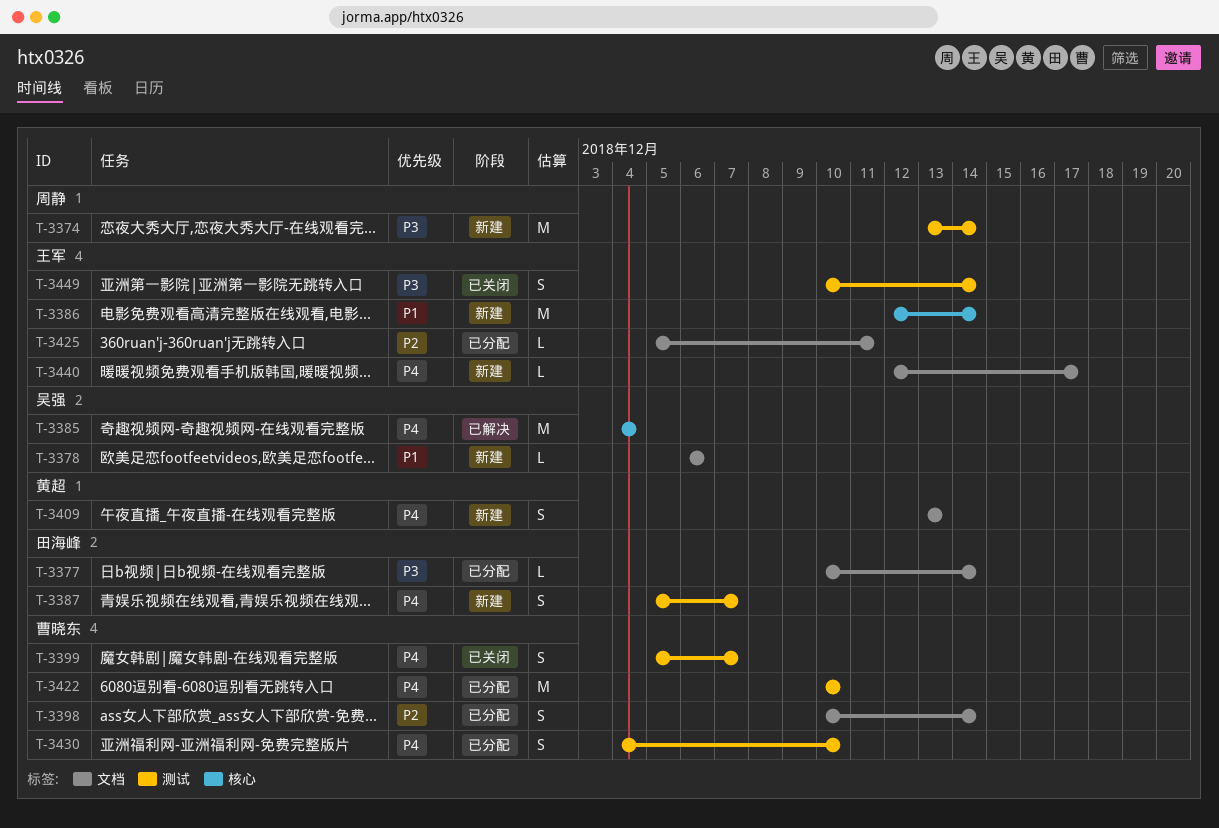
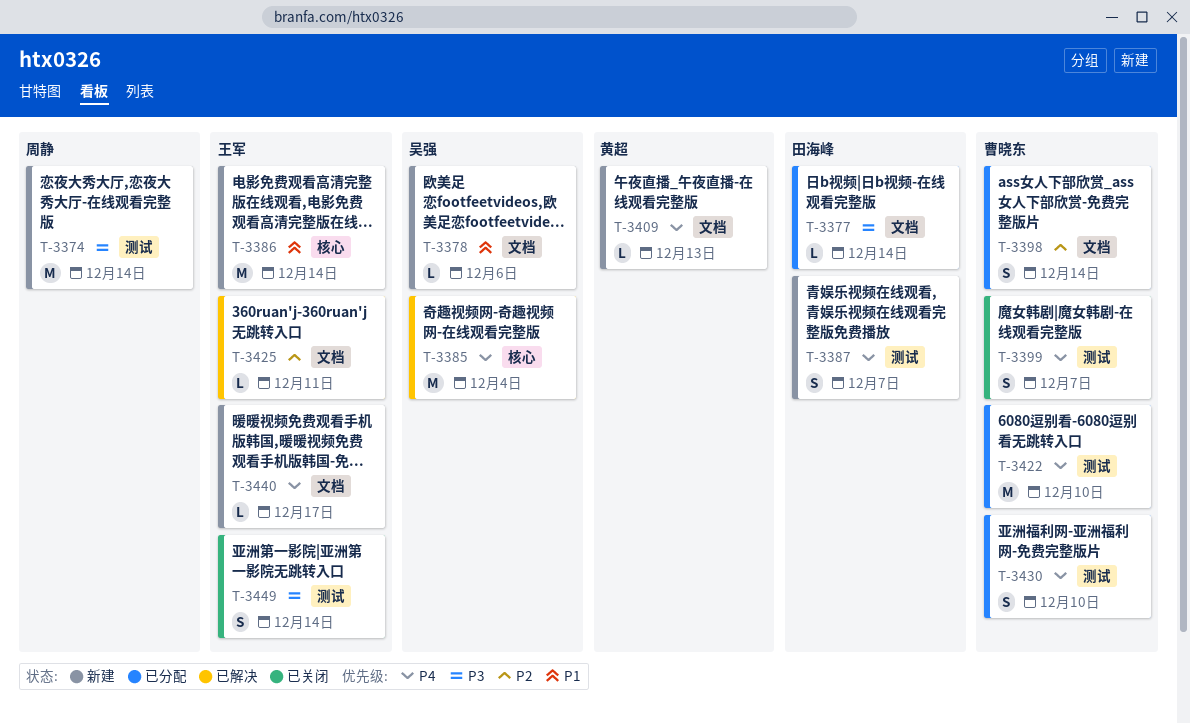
T-3409, estimate: S -> L
T-3425, status: 已分配 -> 已解决

